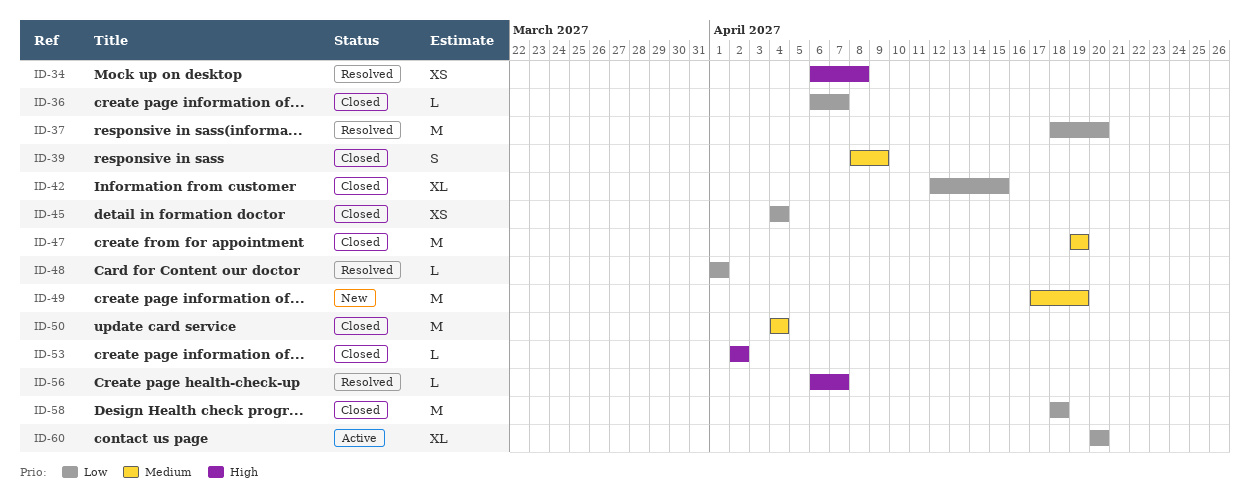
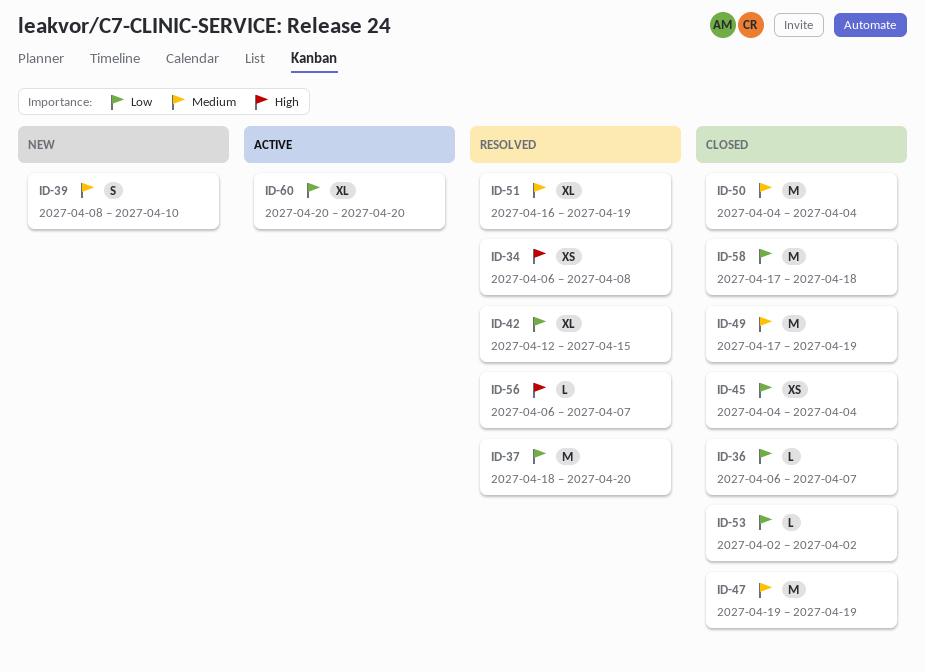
ID-39, status: Closed -> New
ID-39, due: Apr 9 -> Apr 10
ID-42, status: Closed -> Resolved
ID-48: present -> none
ID-49, status: New -> Closed
ID-51: none -> present
ID-53, priority: High -> Low
ID-58, start: Apr 18 -> Apr 17

